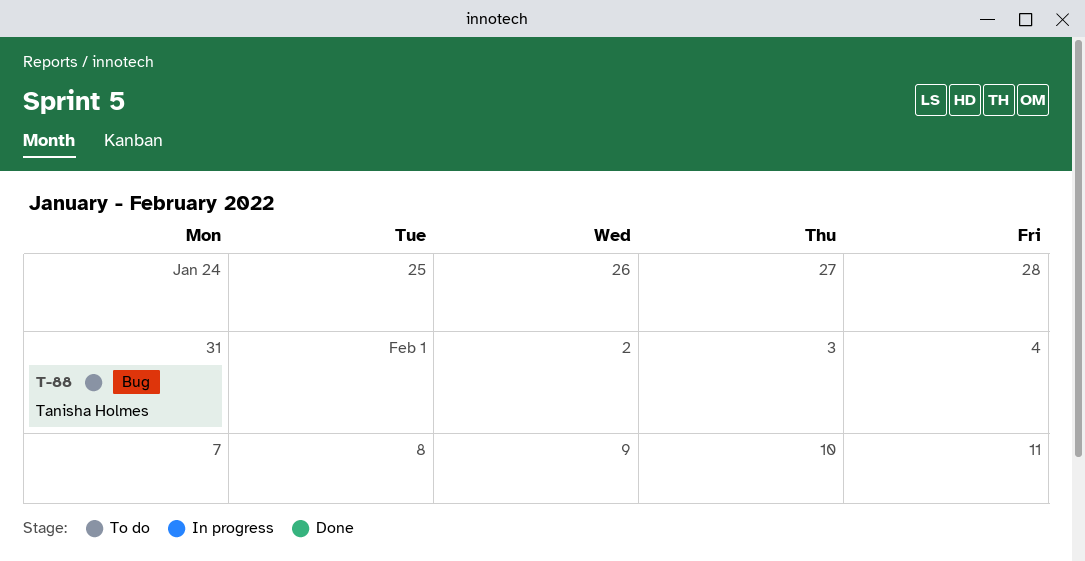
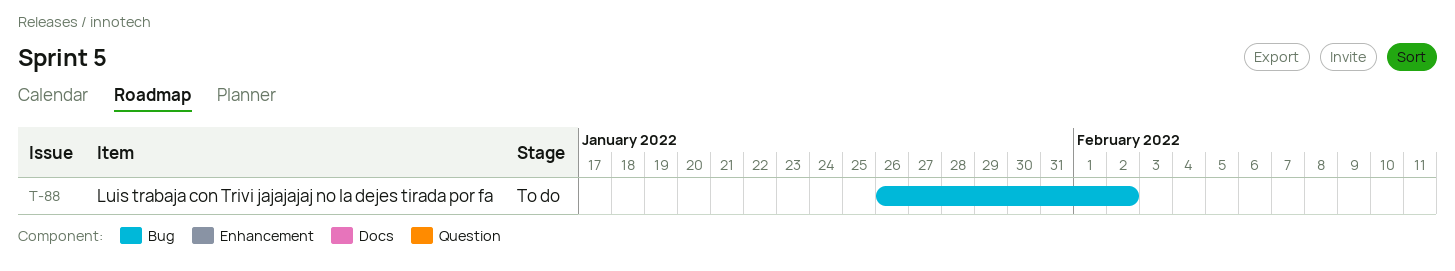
T-88, due: Jan 31 -> Feb 2

